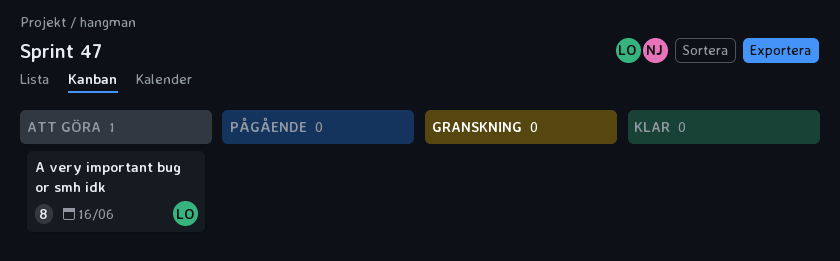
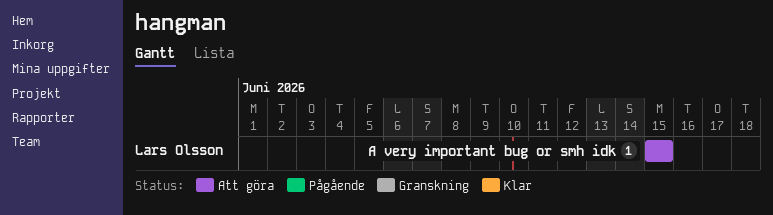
A very important bug or smh idk, estimate: 8 -> 1
A very important bug or smh idk, due: Jun 16 -> Jun 15

